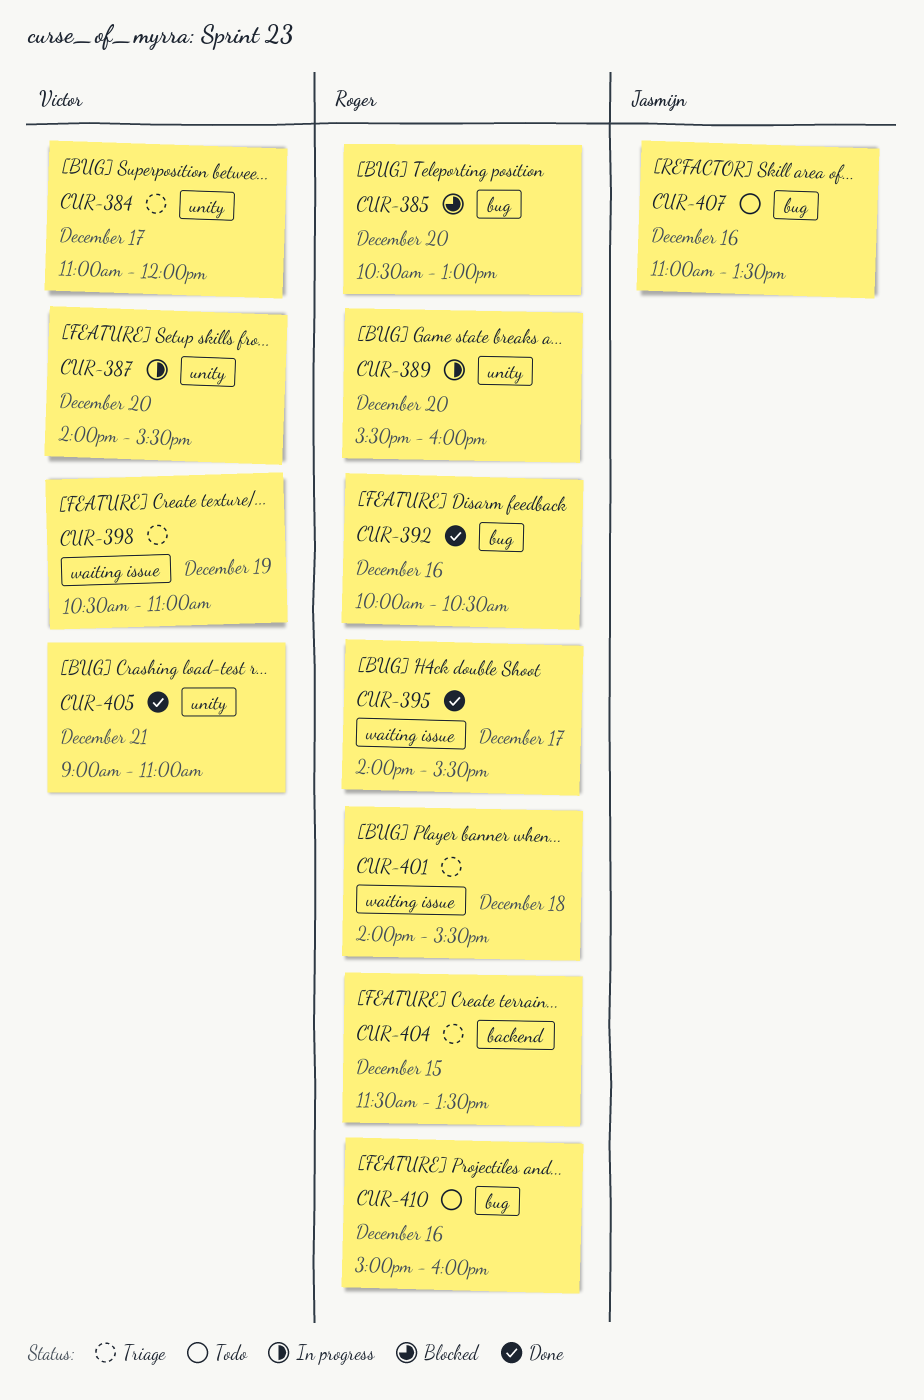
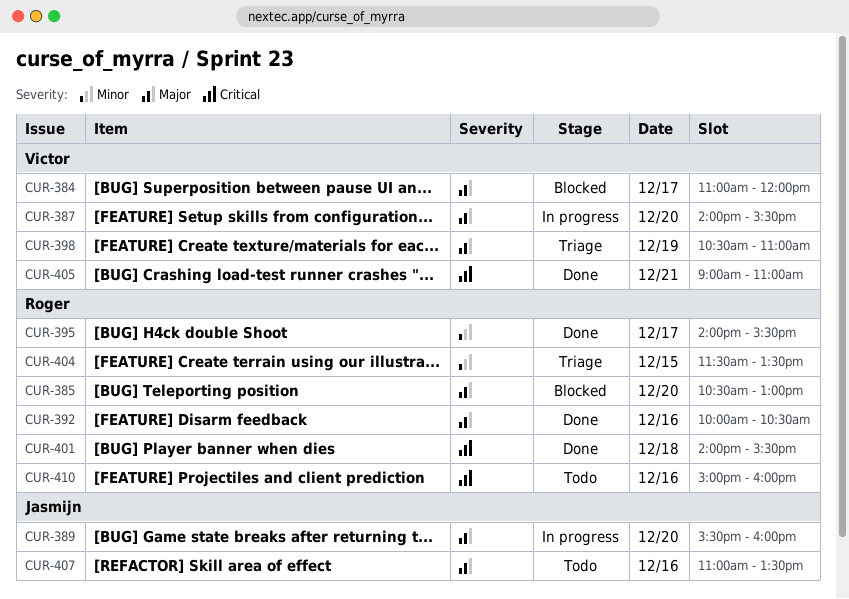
CUR-384, status: Triage -> Blocked
CUR-389, owner: Roger -> Jasmijn
CUR-401, status: Triage -> Done

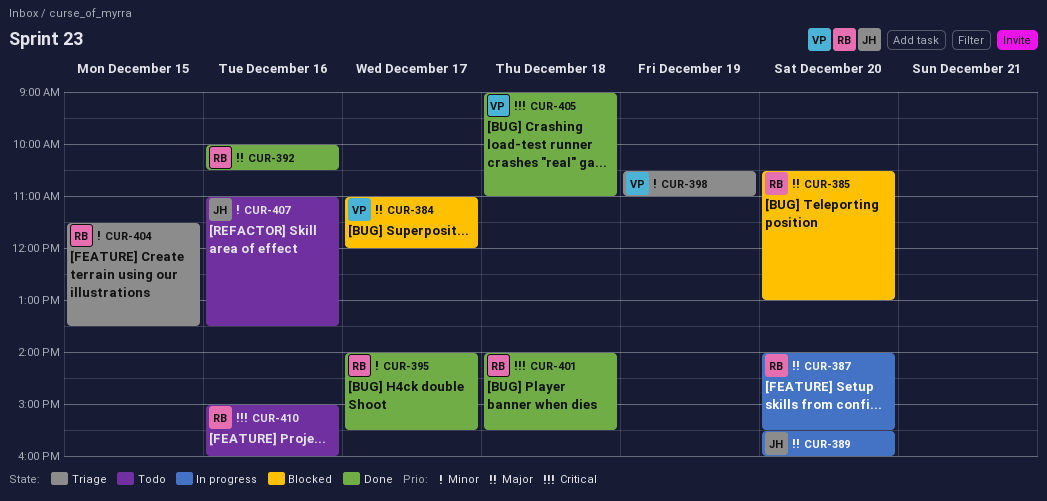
CUR-387, owner: Victor -> Roger
CUR-398, priority: Major -> Minor
CUR-405, day: Dec 21 -> Dec 18
CUR-407, priority: Major -> Minor

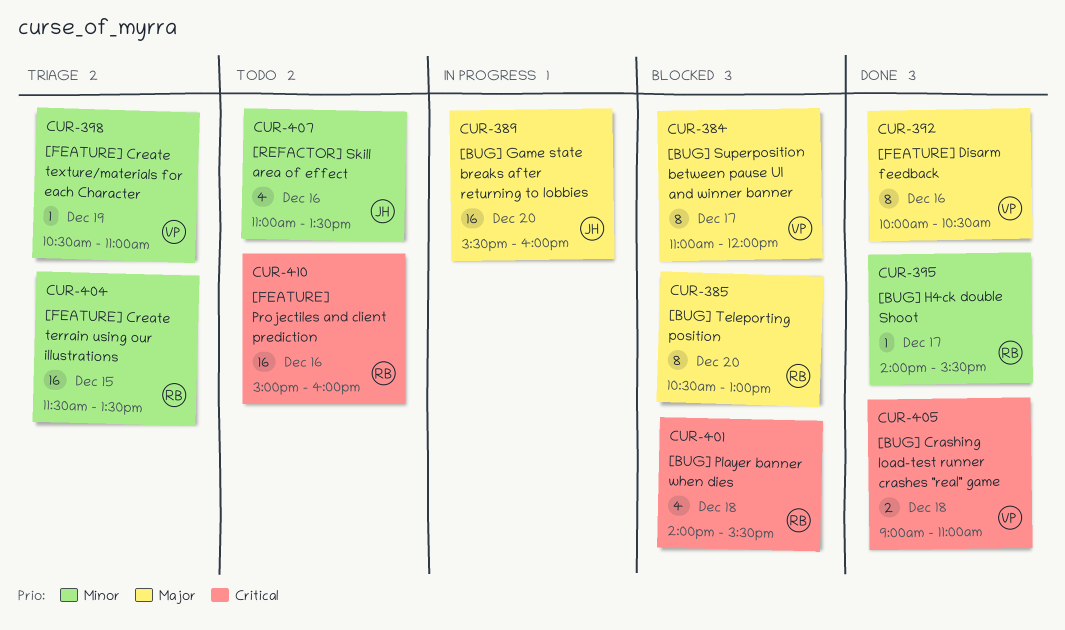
CUR-387: present -> none
CUR-392, owner: RB -> VP
CUR-401, status: Done -> Blocked

